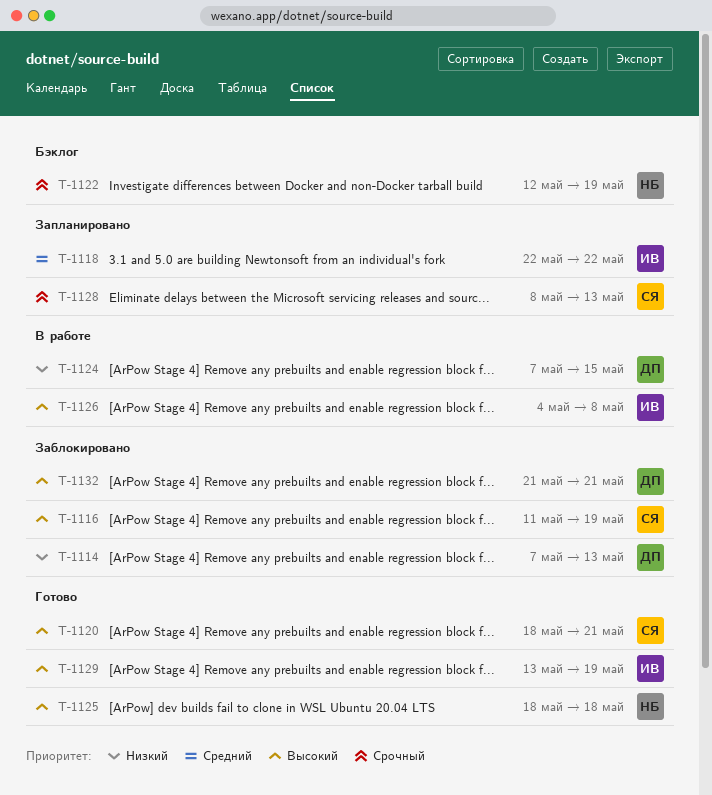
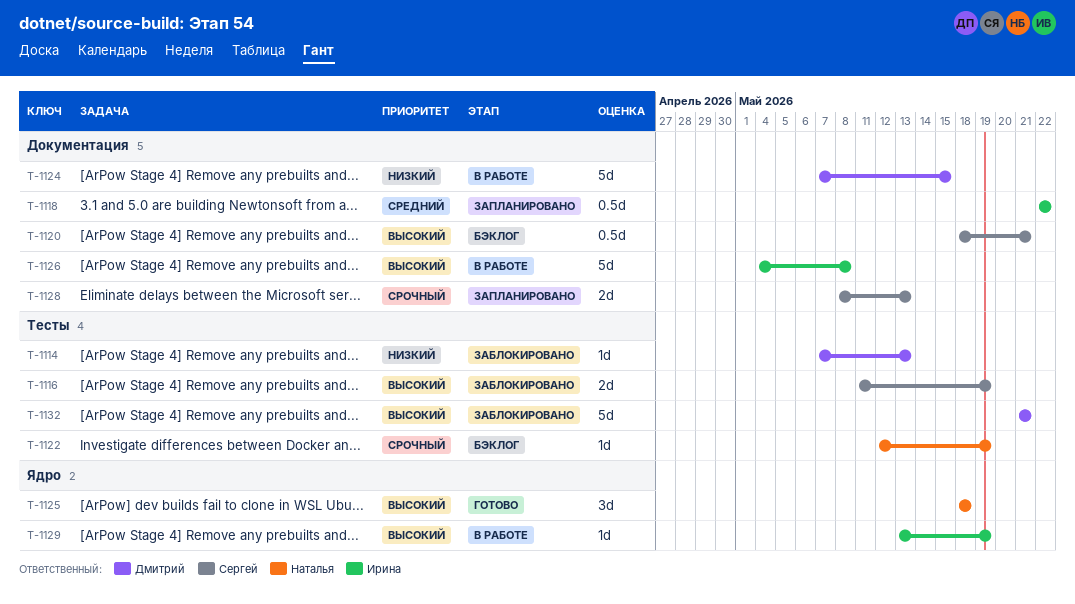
T-1120, status: Готово -> Бэклог
T-1129, status: Готово -> В работе

